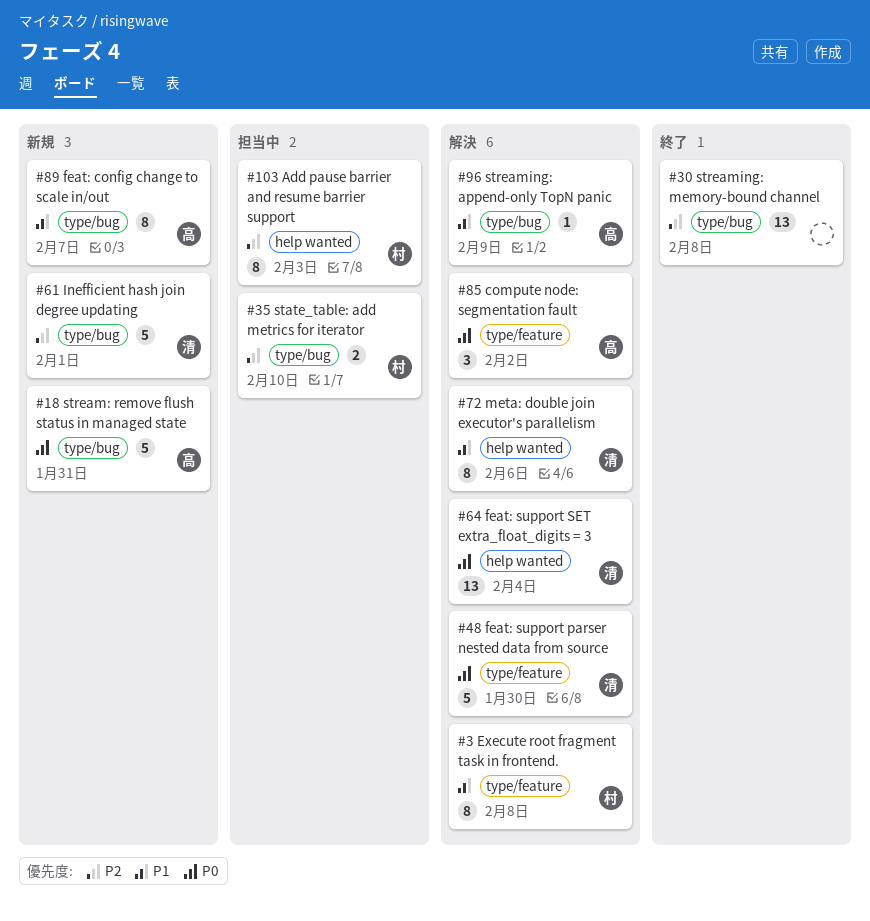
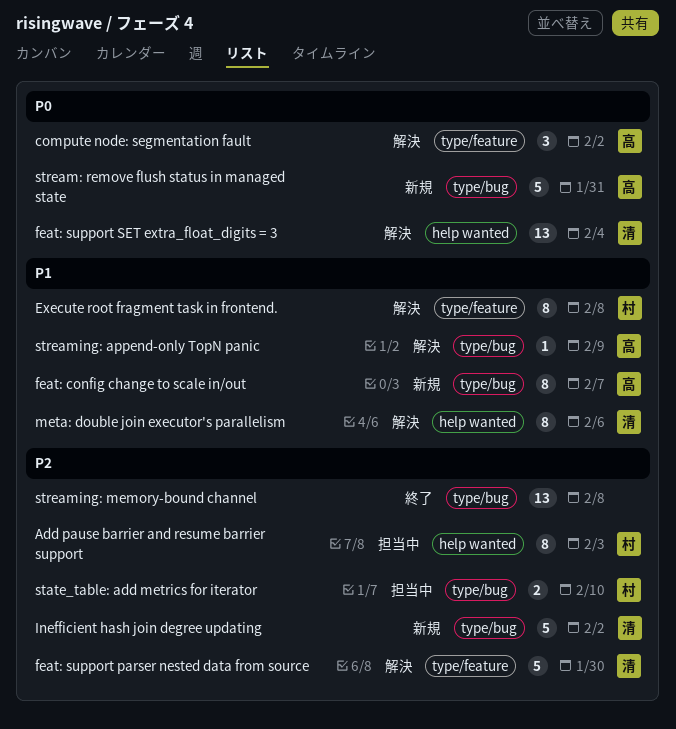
feat: support parser nested data from source, priority: P0 -> P2
Inefficient hash join degree updating, due: Feb 1 -> Feb 2

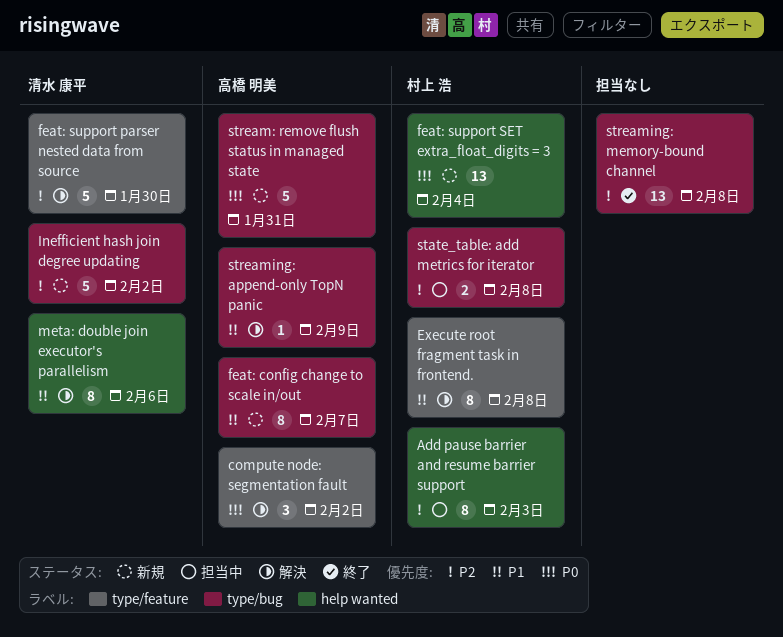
feat: support SET extra_float_digits = 3, status: 解決 -> 新規
feat: support SET extra_float_digits = 3, owner: 清水 康平 -> 村上 浩
state_table: add metrics for iterator, due: Feb 10 -> Feb 8

